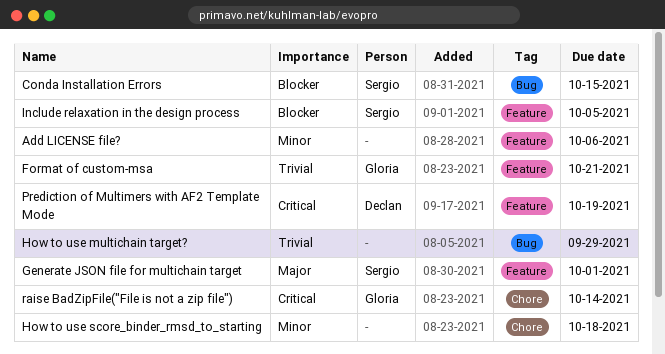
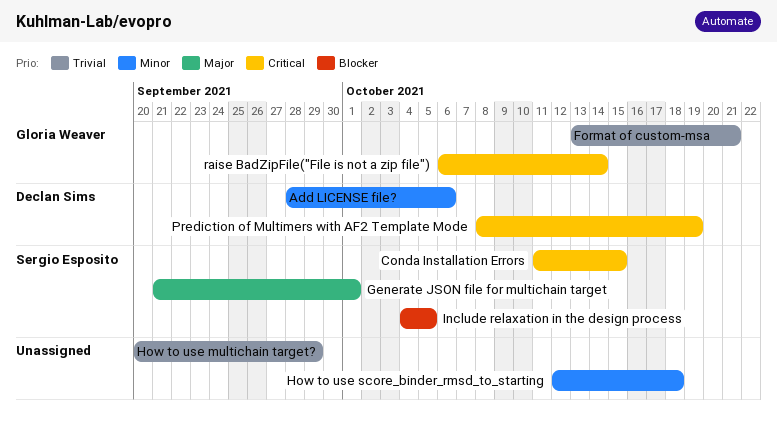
Add LICENSE file?, owner: none -> Declan Sims
Conda Installation Errors, priority: Blocker -> Critical

